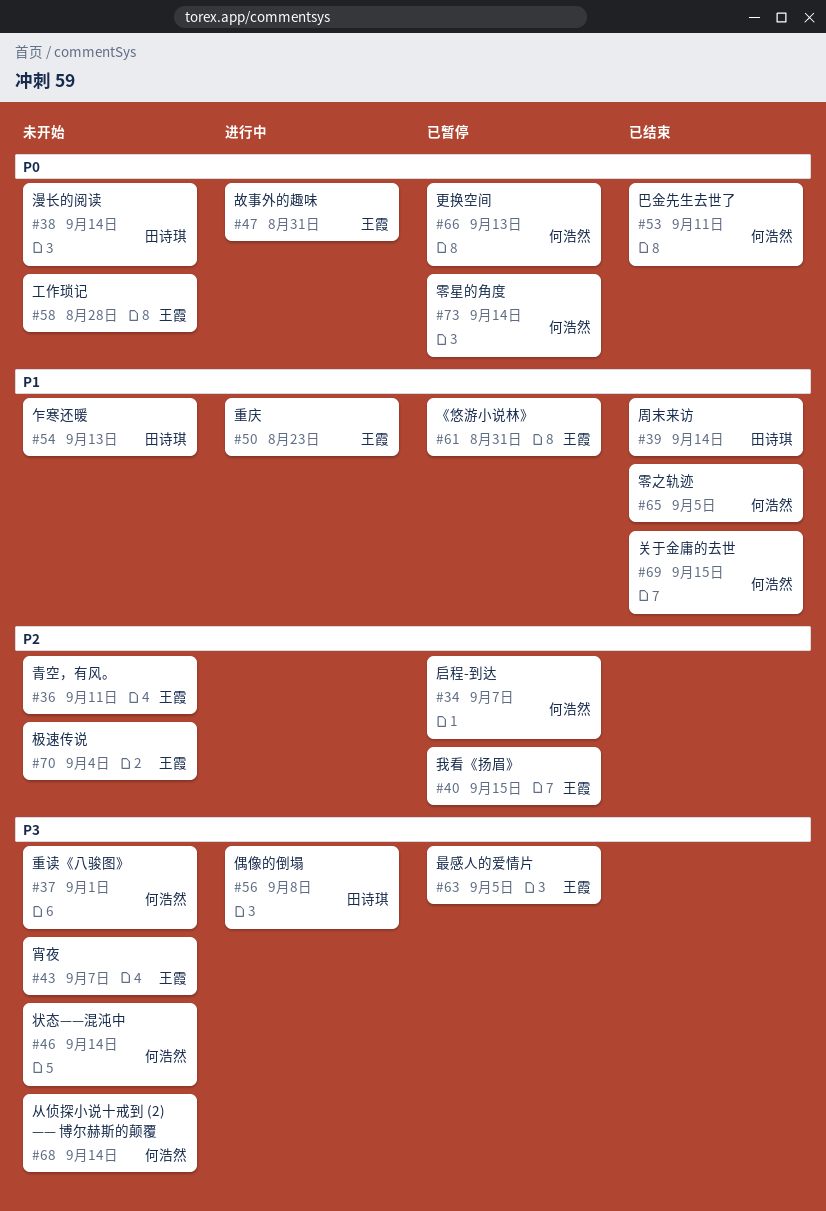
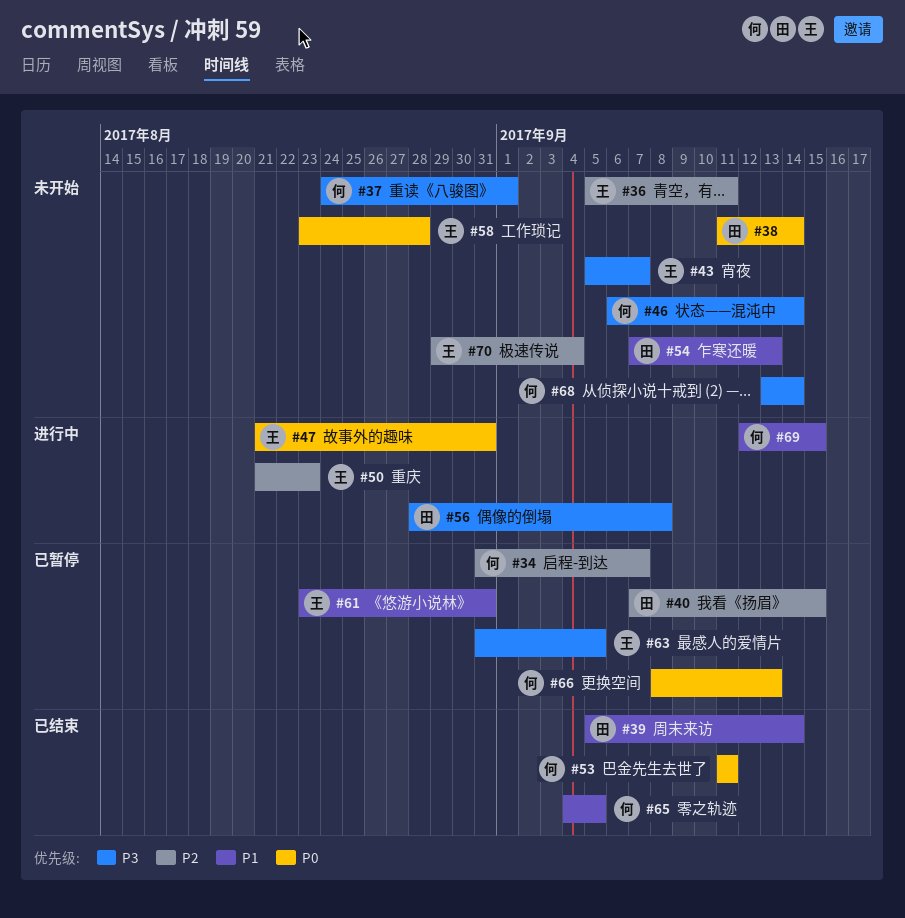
#40, owner: 王霞 -> 田诗琪
#50, priority: P1 -> P2
#69, status: 已结束 -> 进行中
#73: present -> none

